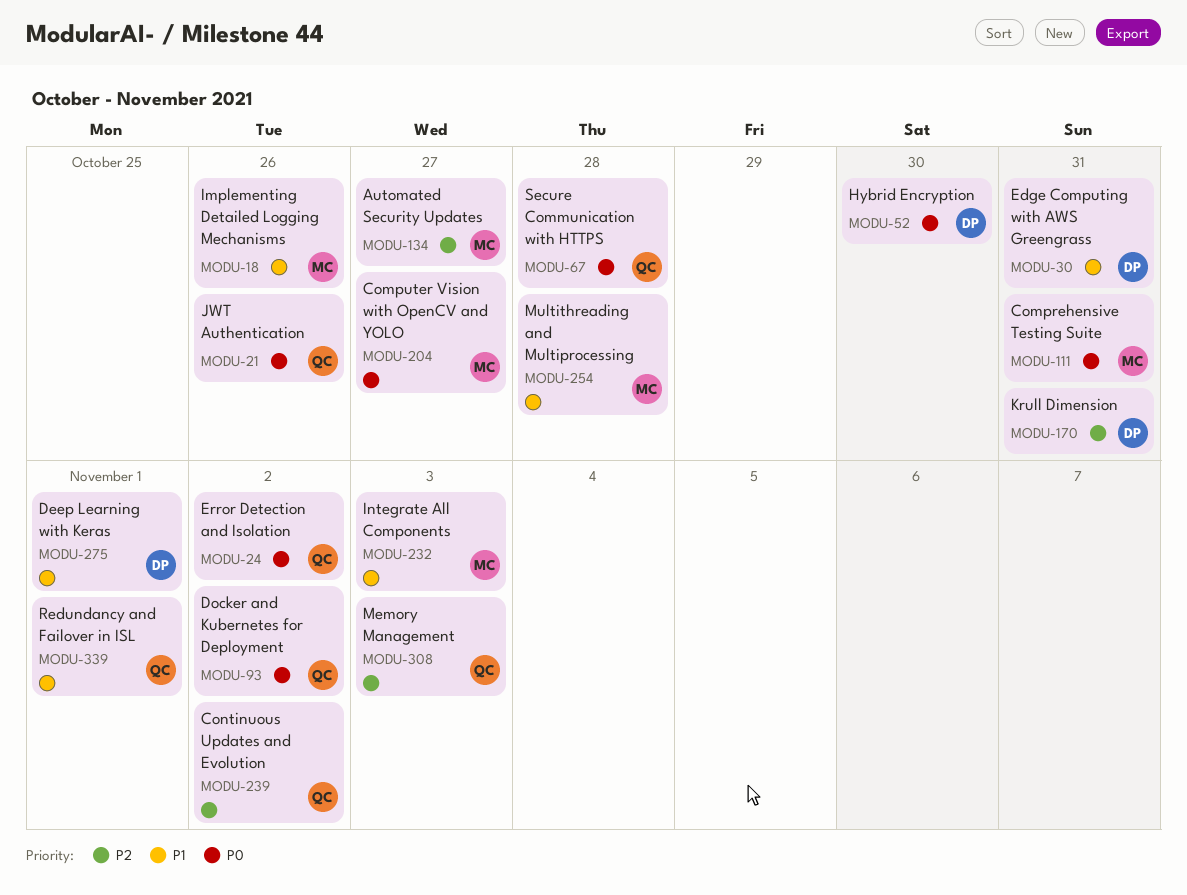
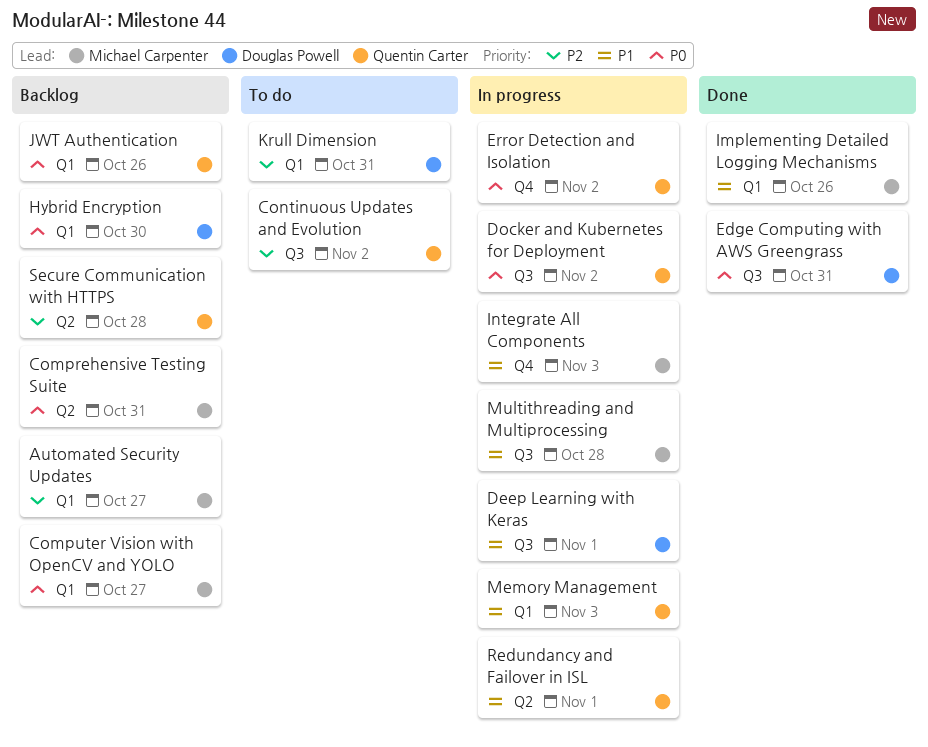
Edge Computing with AWS Greengrass, priority: P1 -> P0
Memory Management, priority: P2 -> P1
Secure Communication with HTTPS, priority: P0 -> P2

